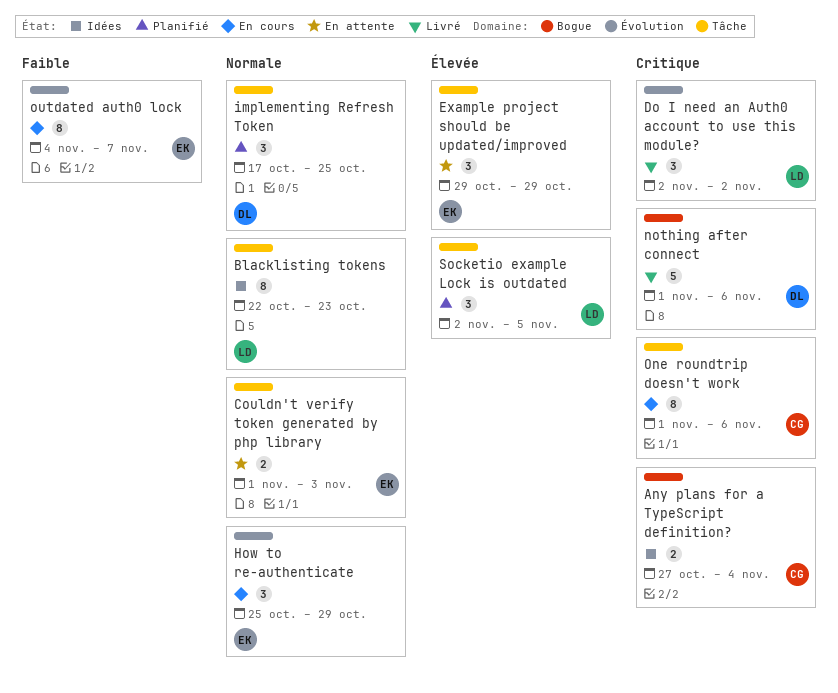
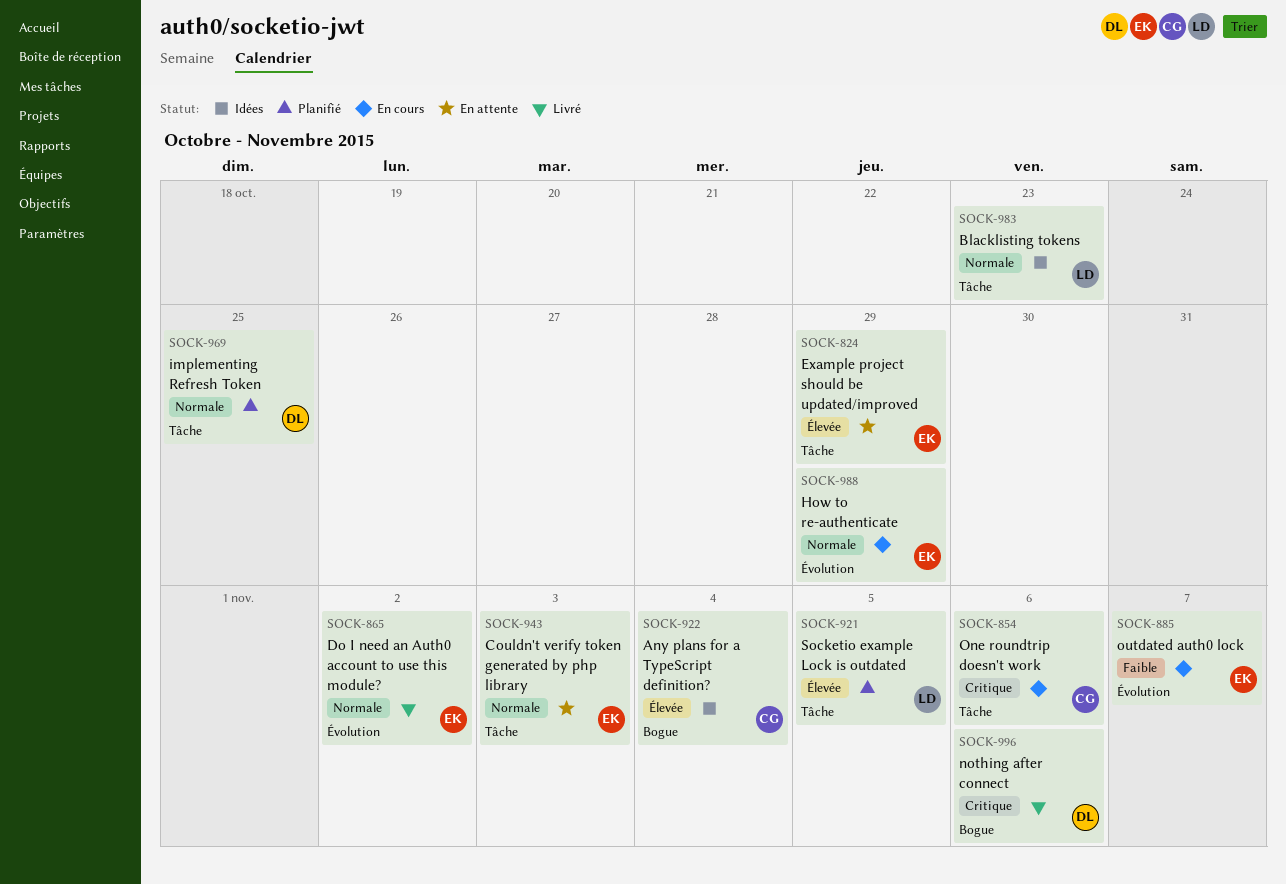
Any plans for a TypeScript definition?, priority: Critique -> Élevée
Do I need an Auth0 account to use this module?, owner: LD -> EK
Do I need an Auth0 account to use this module?, priority: Critique -> Normale

